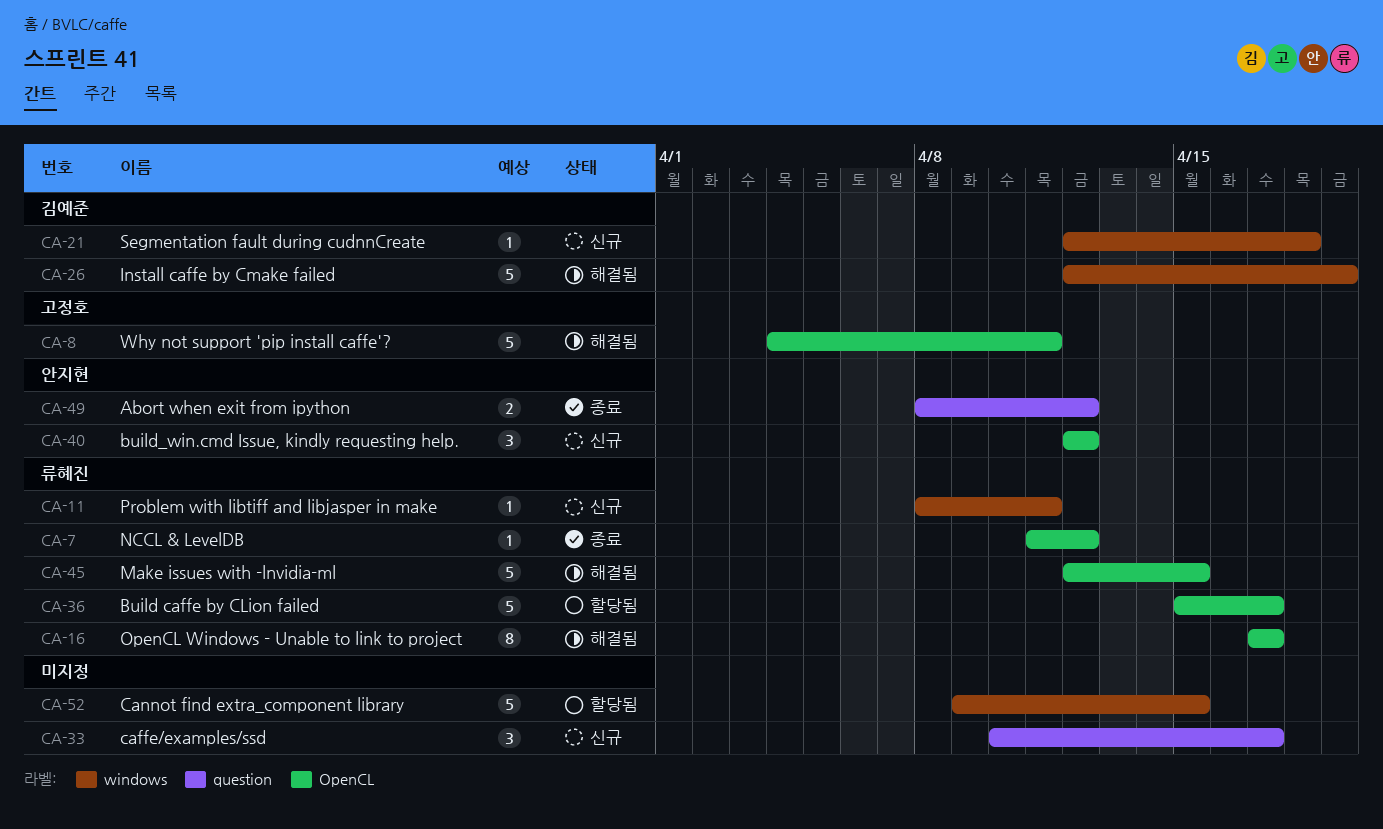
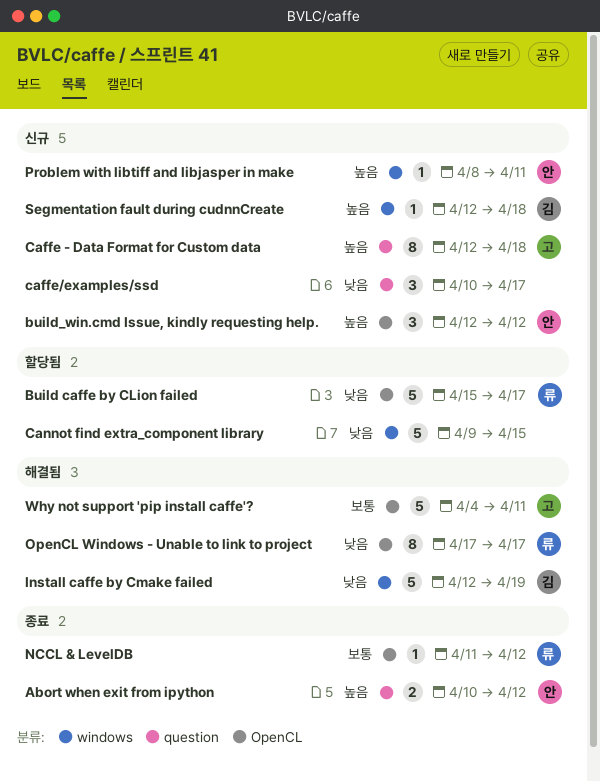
Abort when exit from ipython, start: Apr 8 -> Apr 10
Caffe - Data Format for Custom data: none -> present
Make issues with -lnvidia-ml: present -> none
Problem with libtiff and libjasper in make, owner: 류혜진 -> 안지현

